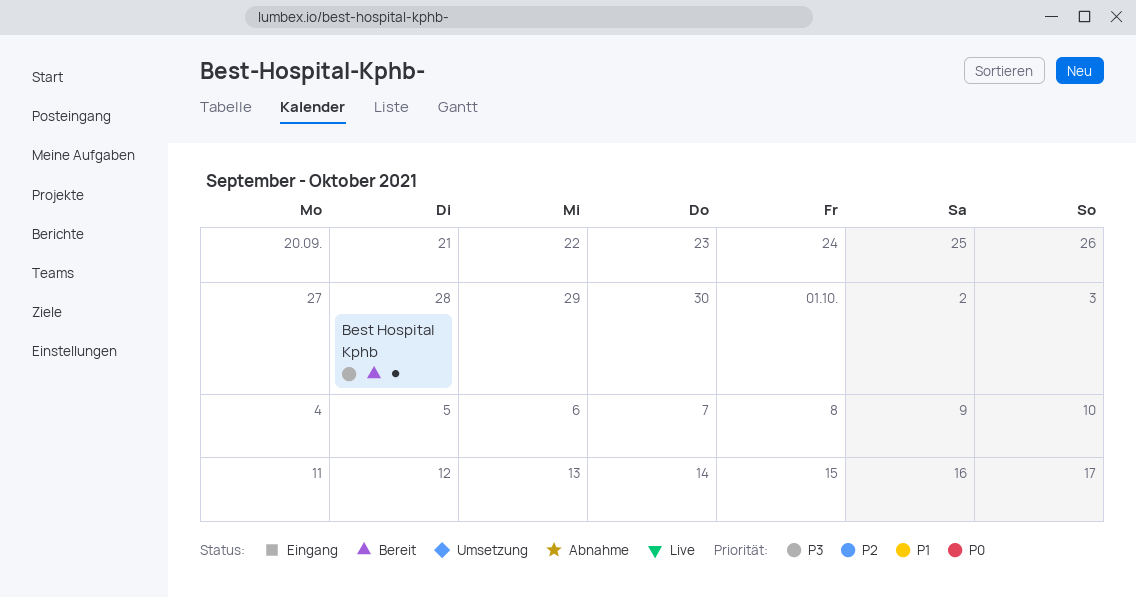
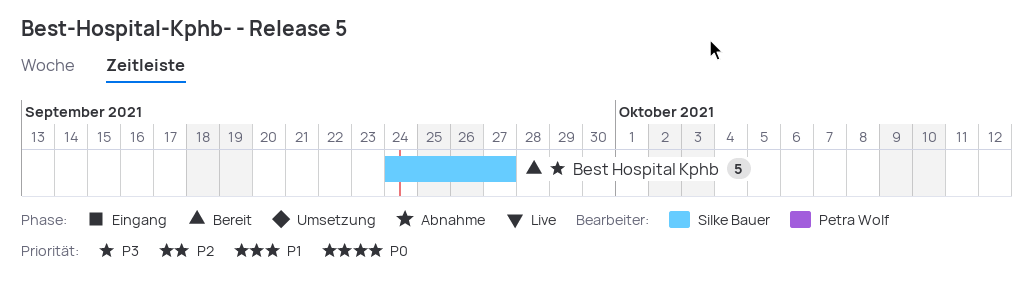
Best Hospital Kphb, estimate: 1 -> 5
Best Hospital Kphb, due: Sep 28 -> Sep 27

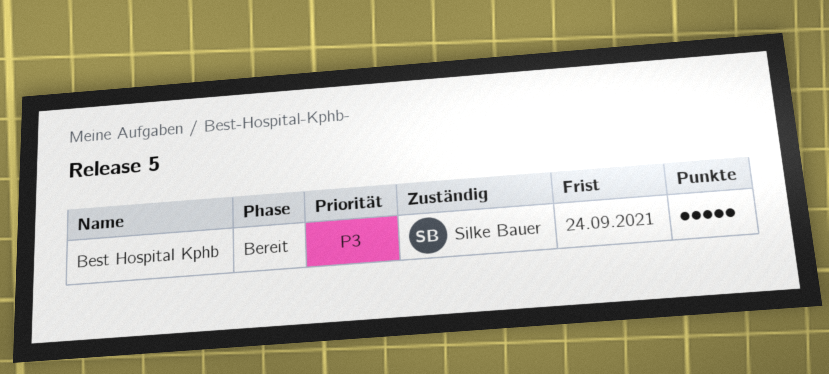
Best Hospital Kphb, due: Sep 27 -> Sep 24

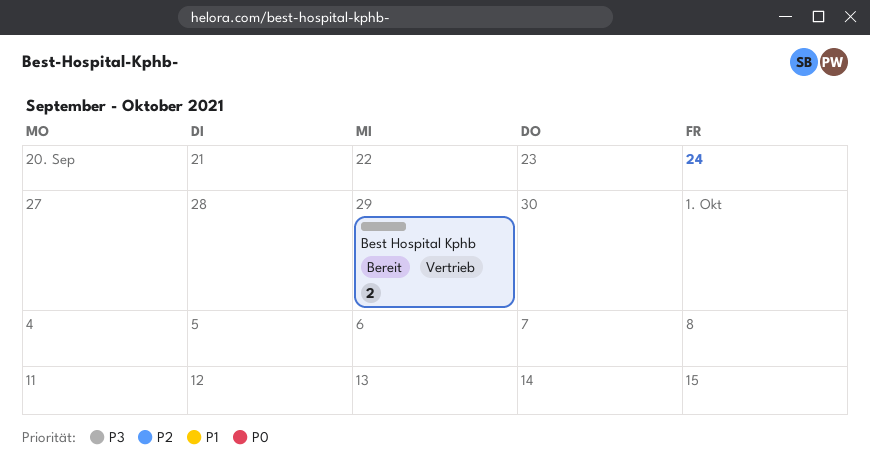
Best Hospital Kphb, estimate: 5 -> 2
Best Hospital Kphb, due: Sep 24 -> Sep 29

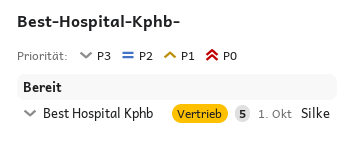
Best Hospital Kphb, estimate: 2 -> 5
Best Hospital Kphb, due: Sep 29 -> Oct 1

